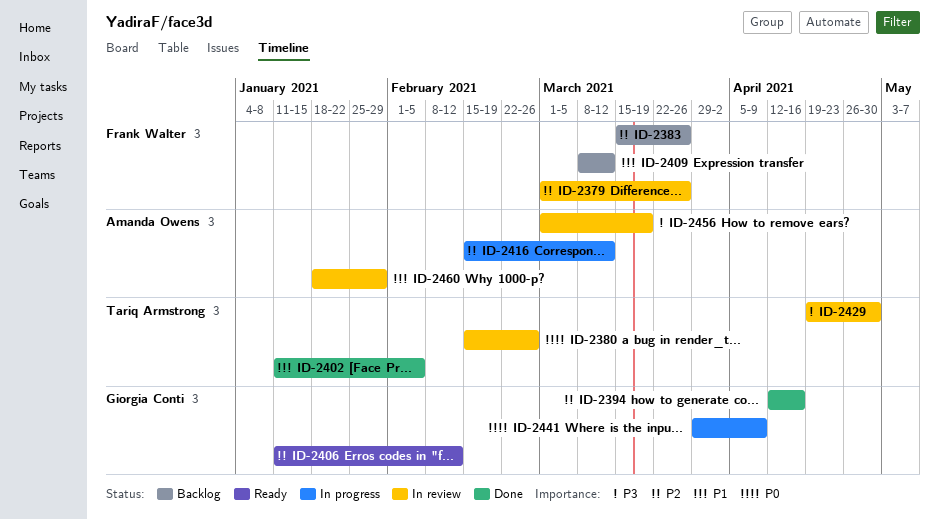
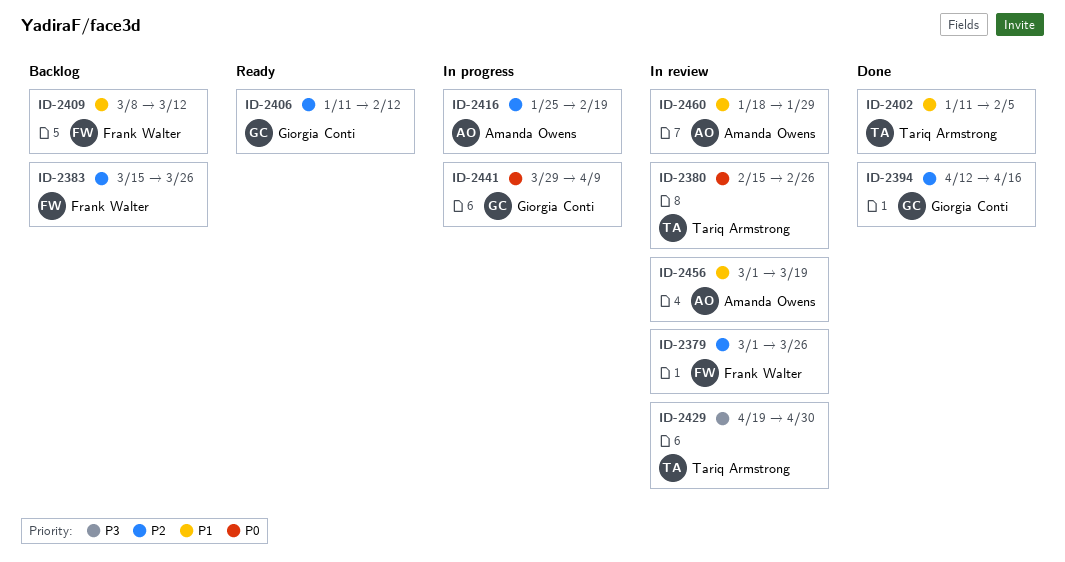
ID-2416, start: Feb 15 -> Jan 25
ID-2416, due: Mar 12 -> Feb 19
ID-2456, priority: P3 -> P1

